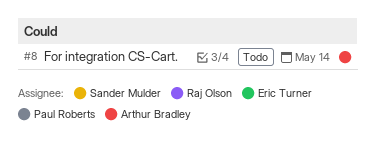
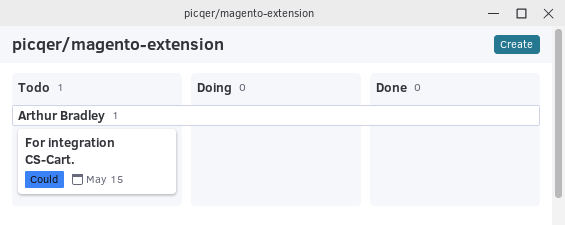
For integration CS-Cart., due: May 14 -> May 15

